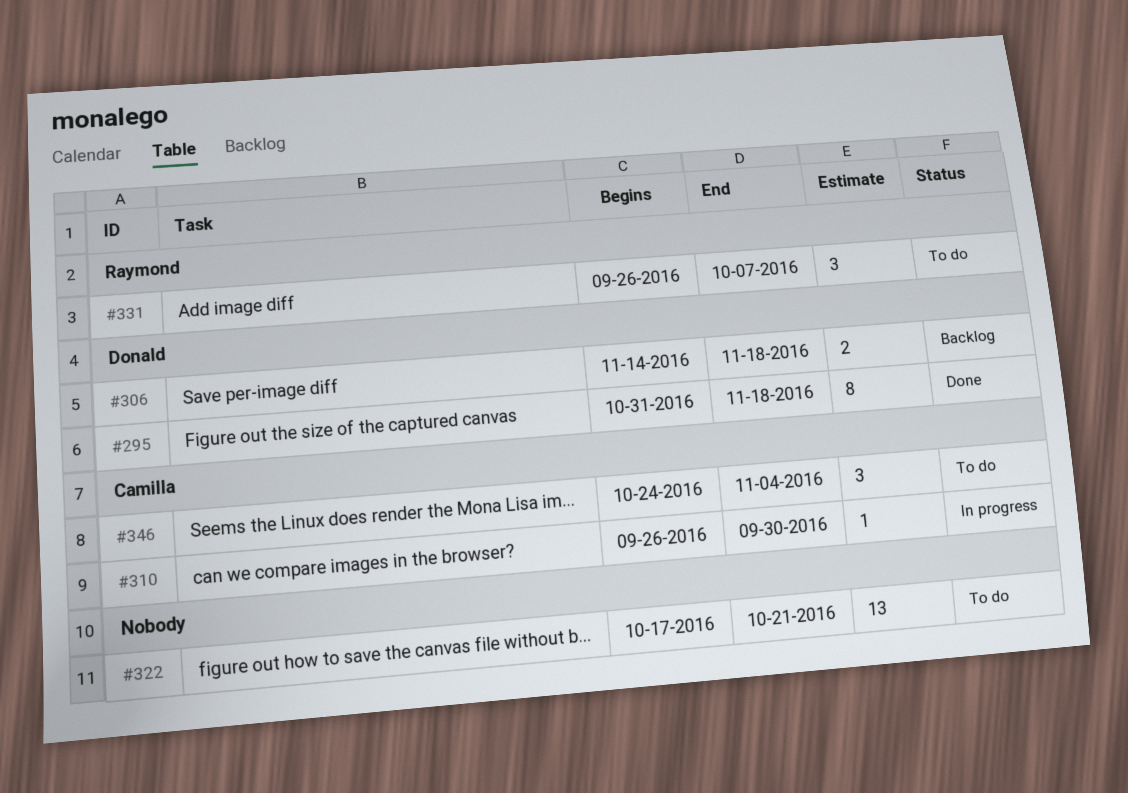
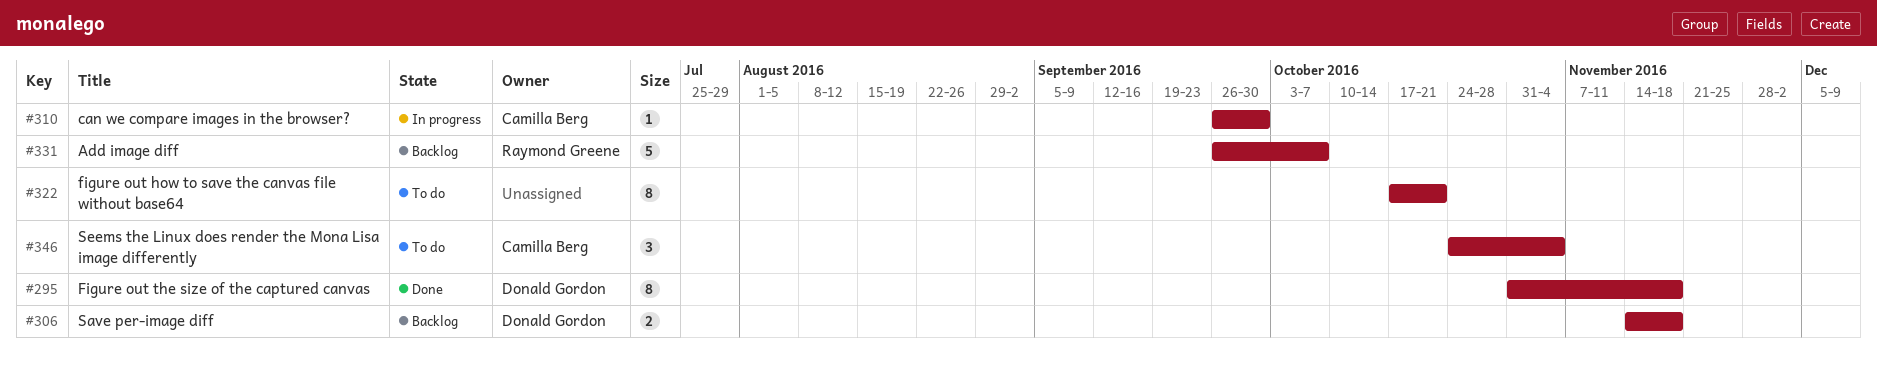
#322, estimate: 13 -> 8
#331, status: To do -> Backlog
#331, estimate: 3 -> 5

